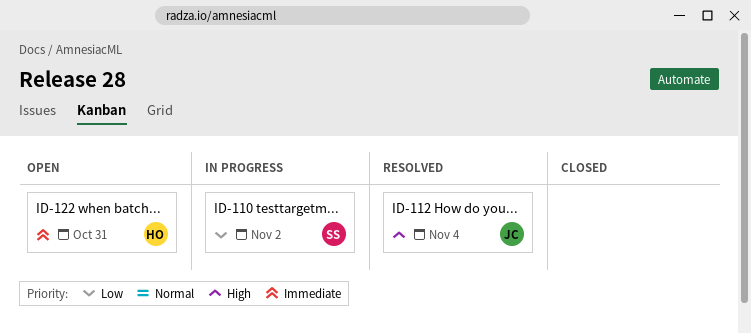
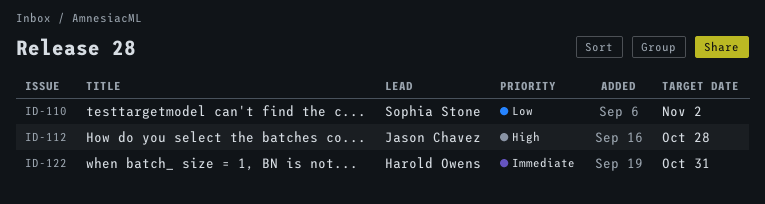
ID-112, due: Nov 4 -> Oct 28

